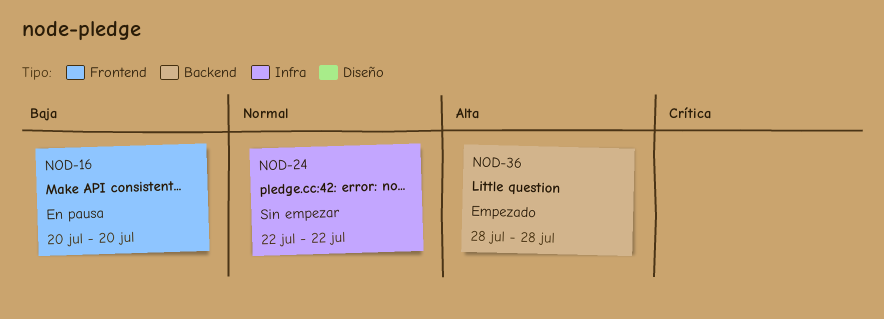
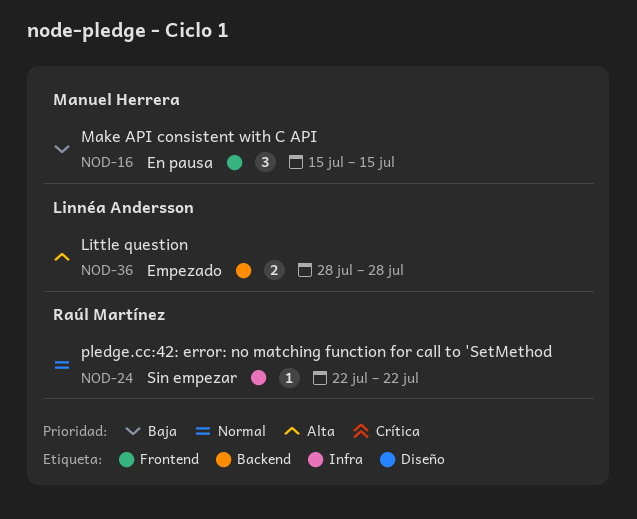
NOD-16, start: Jul 20 -> Jul 15
NOD-16, due: Jul 20 -> Jul 15

